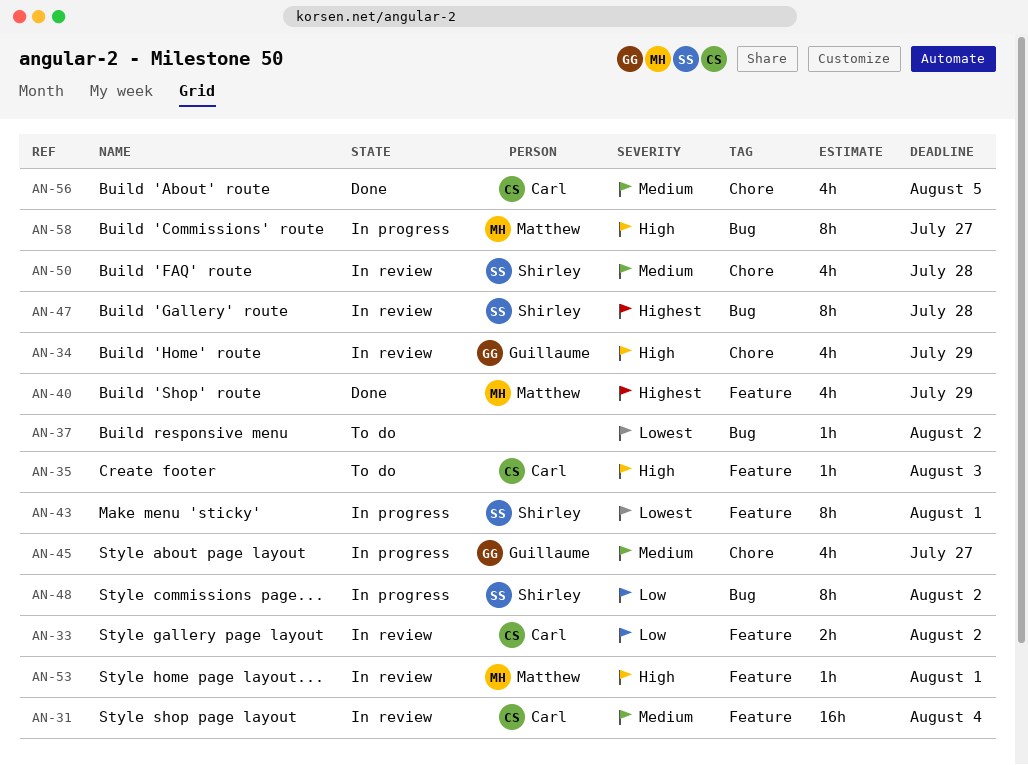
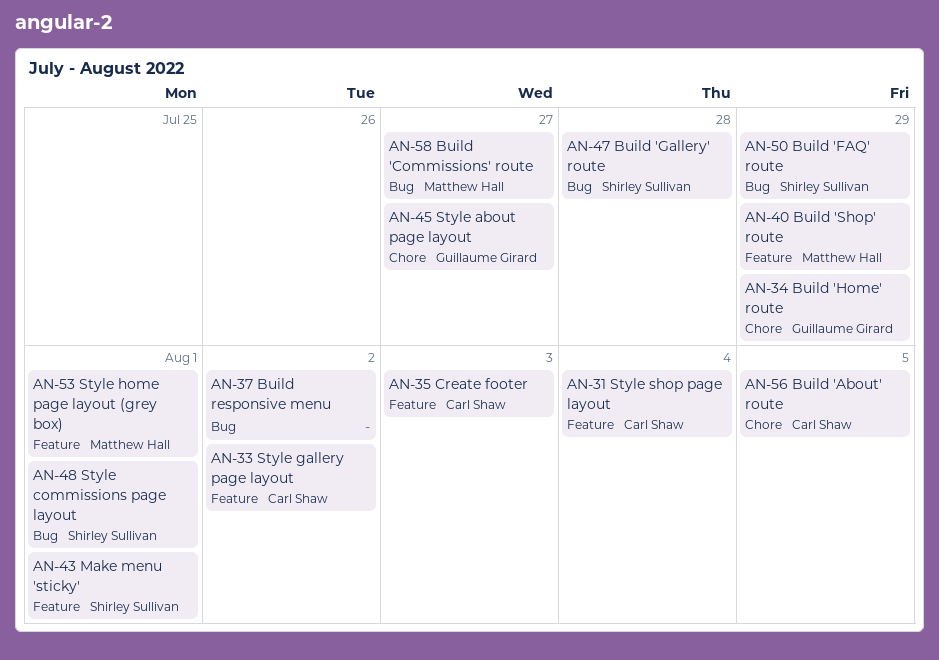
AN-48, due: Aug 2 -> Aug 1
AN-50, label: Chore -> Bug
AN-50, due: Jul 28 -> Jul 29

